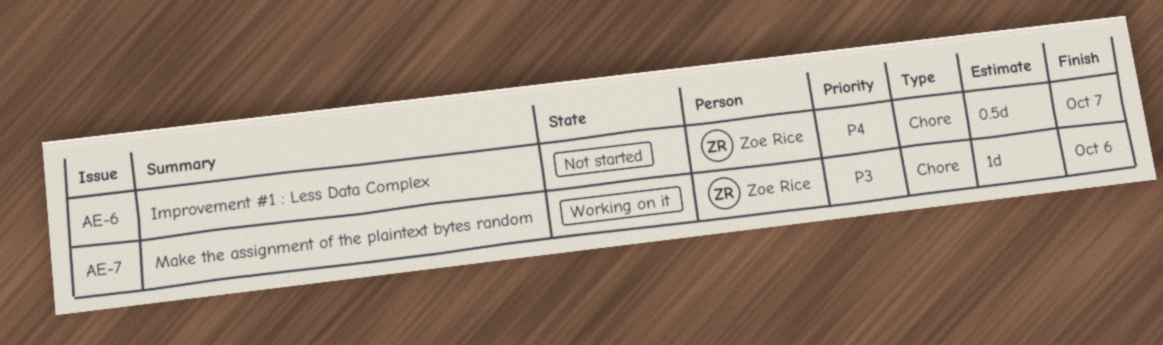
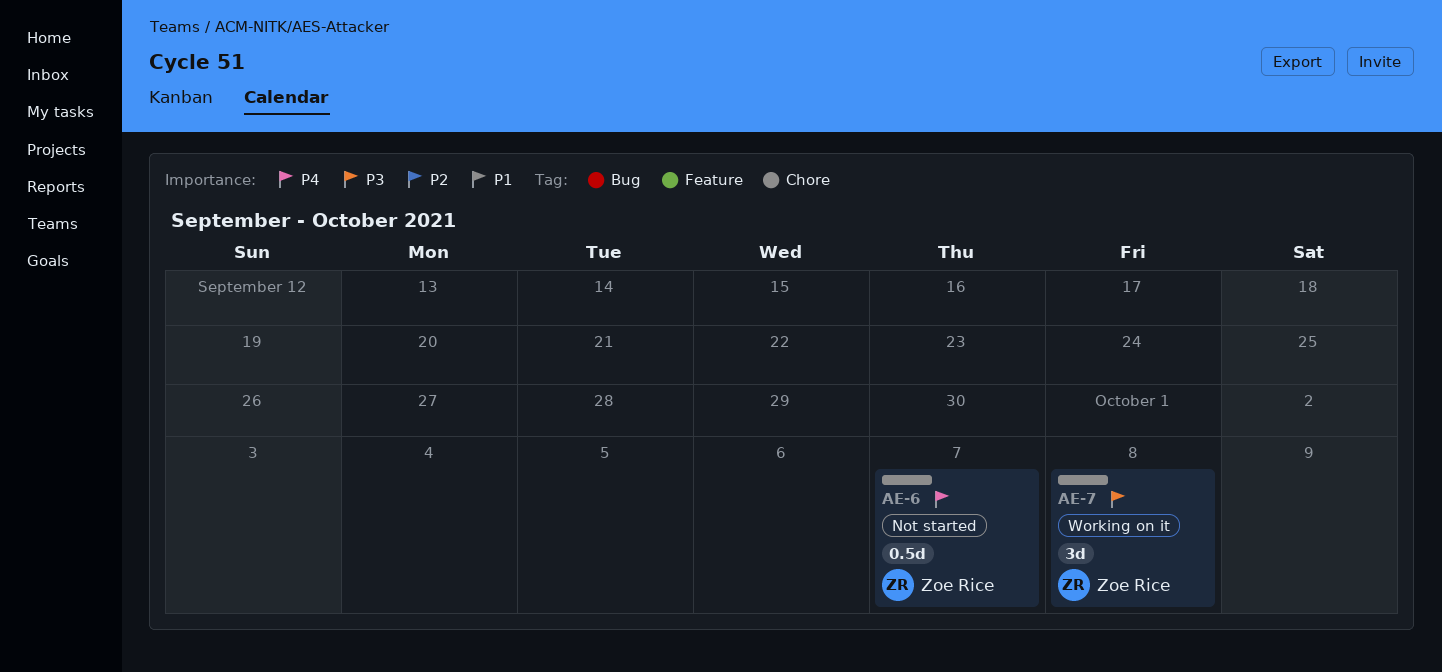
AE-7, estimate: 1d -> 3d
AE-7, due: Oct 6 -> Oct 8

